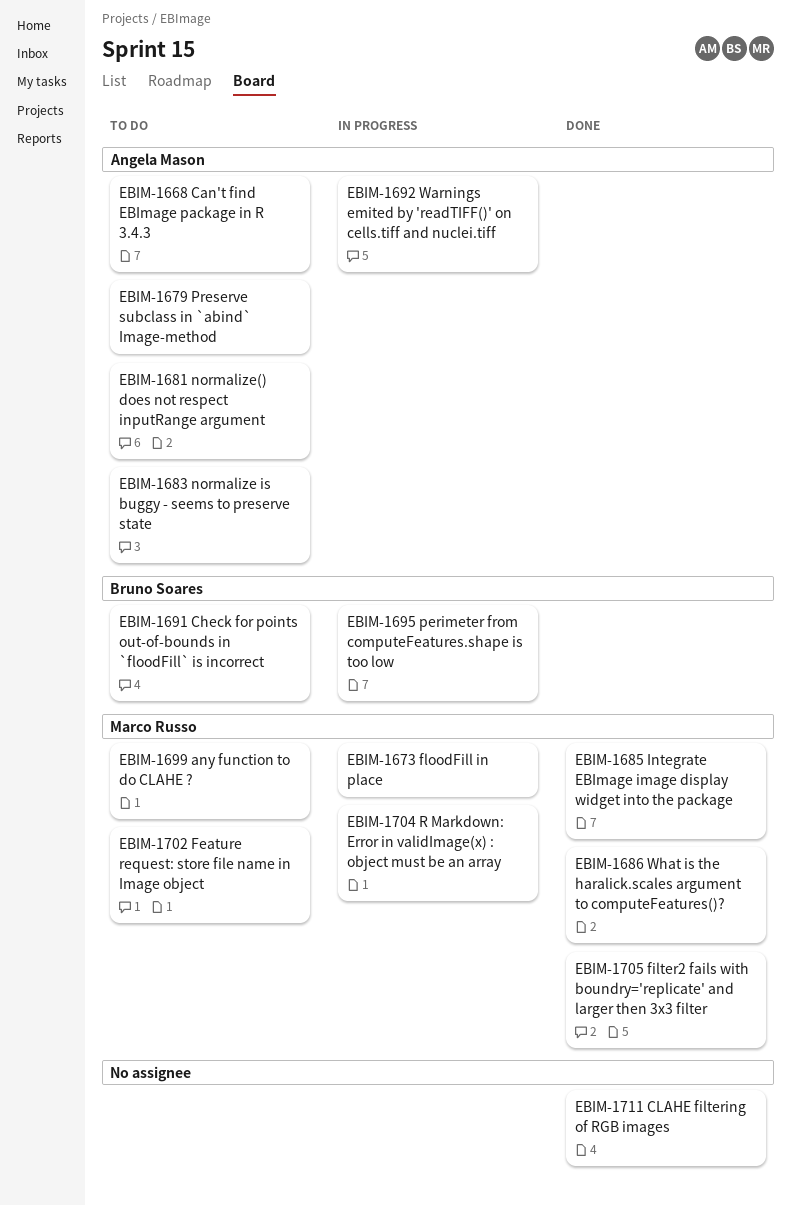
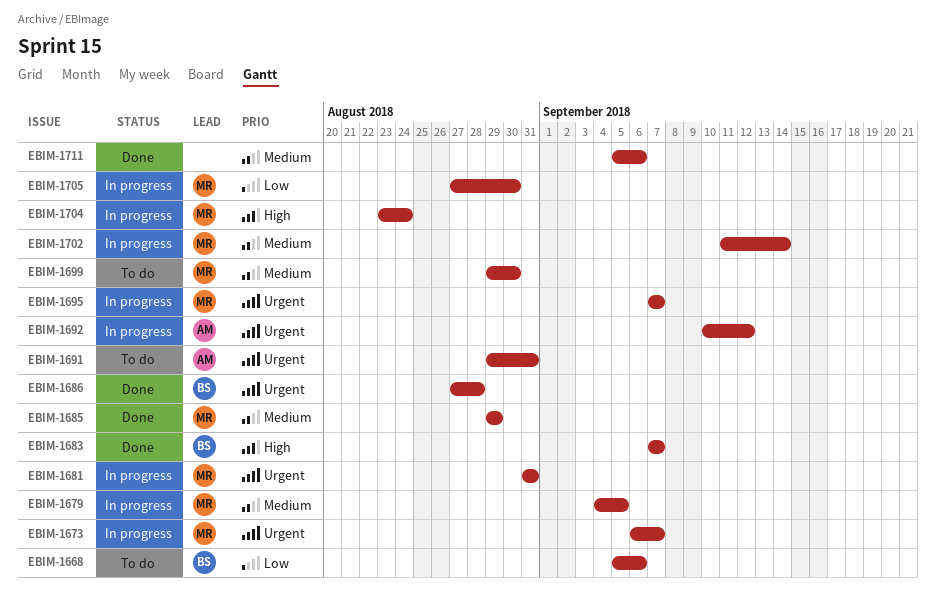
EBIM-1668, owner: Angela Mason -> Bruno Soares
EBIM-1679, status: To do -> In progress
EBIM-1679, owner: Angela Mason -> Marco Russo
EBIM-1681, status: To do -> In progress
EBIM-1681, owner: Angela Mason -> Marco Russo
EBIM-1683, status: To do -> Done
EBIM-1683, owner: Angela Mason -> Bruno Soares
EBIM-1686, owner: Marco Russo -> Bruno Soares
EBIM-1691, owner: Bruno Soares -> Angela Mason
EBIM-1695, owner: Bruno Soares -> Marco Russo
EBIM-1702, status: To do -> In progress
EBIM-1705, status: Done -> In progress

